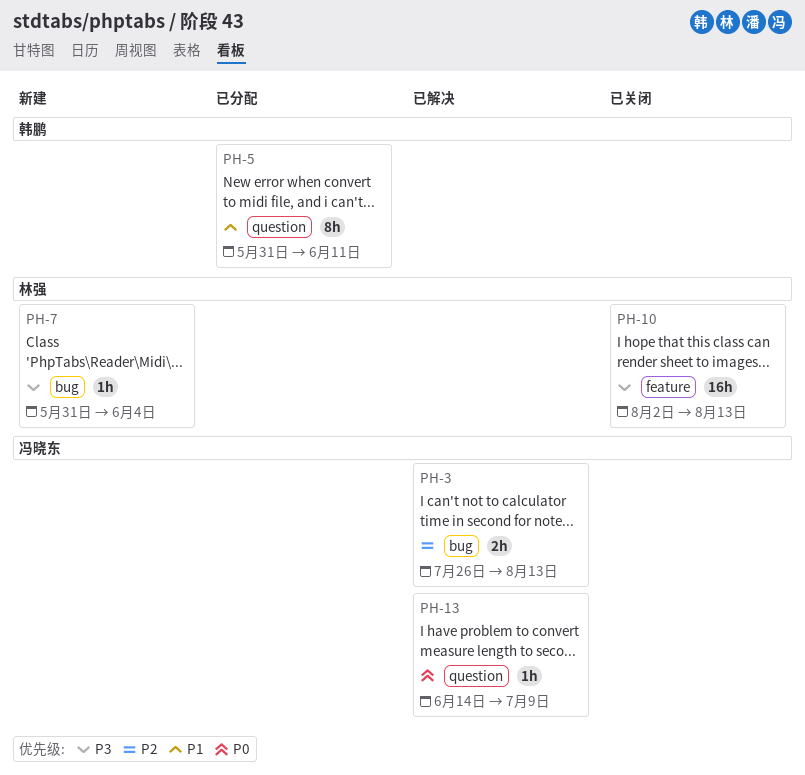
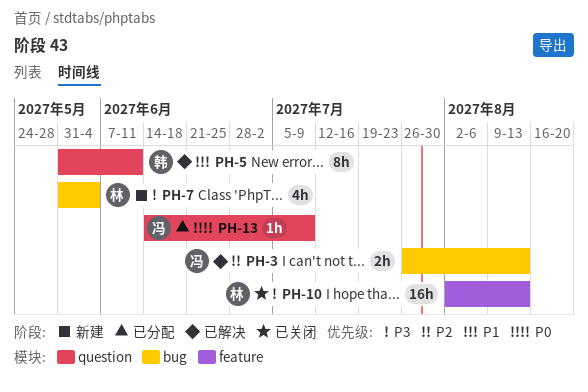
PH-5, status: 已分配 -> 已解决
PH-7, estimate: 1h -> 4h
PH-13, status: 已解决 -> 已分配

